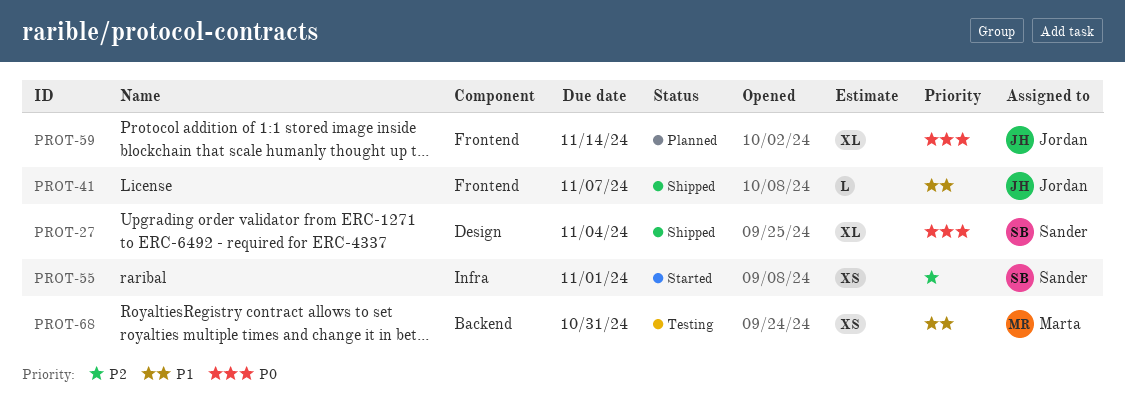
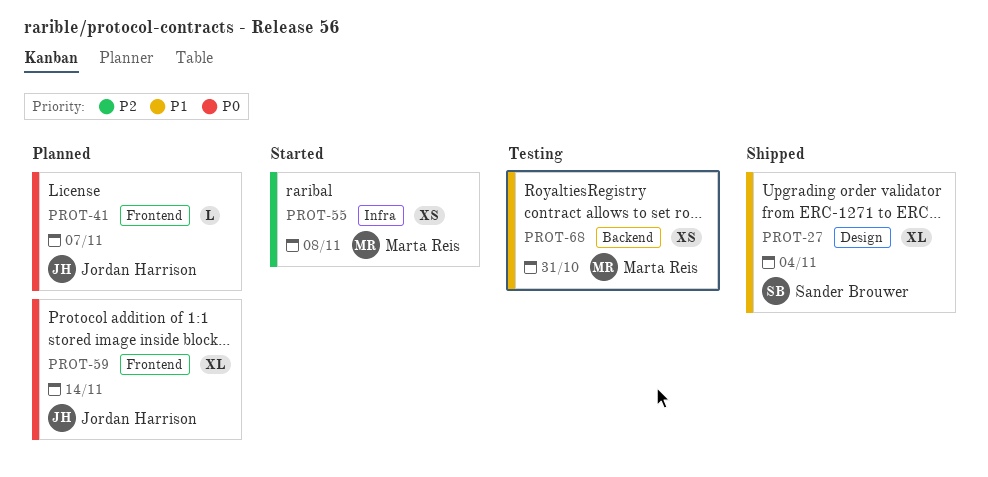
PROT-27, priority: P0 -> P1
PROT-41, status: Shipped -> Planned
PROT-41, priority: P1 -> P0
PROT-55, owner: Sander Brouwer -> Marta Reis
PROT-55, due: Nov 1 -> Nov 8

